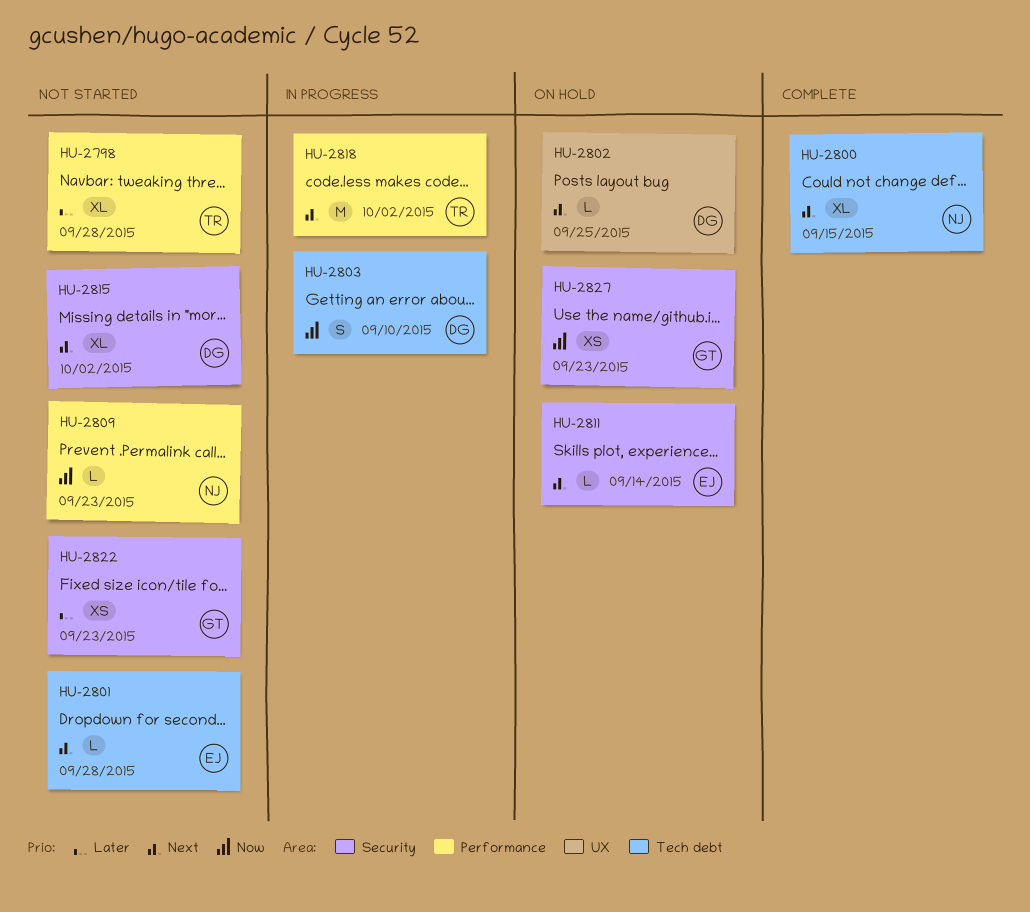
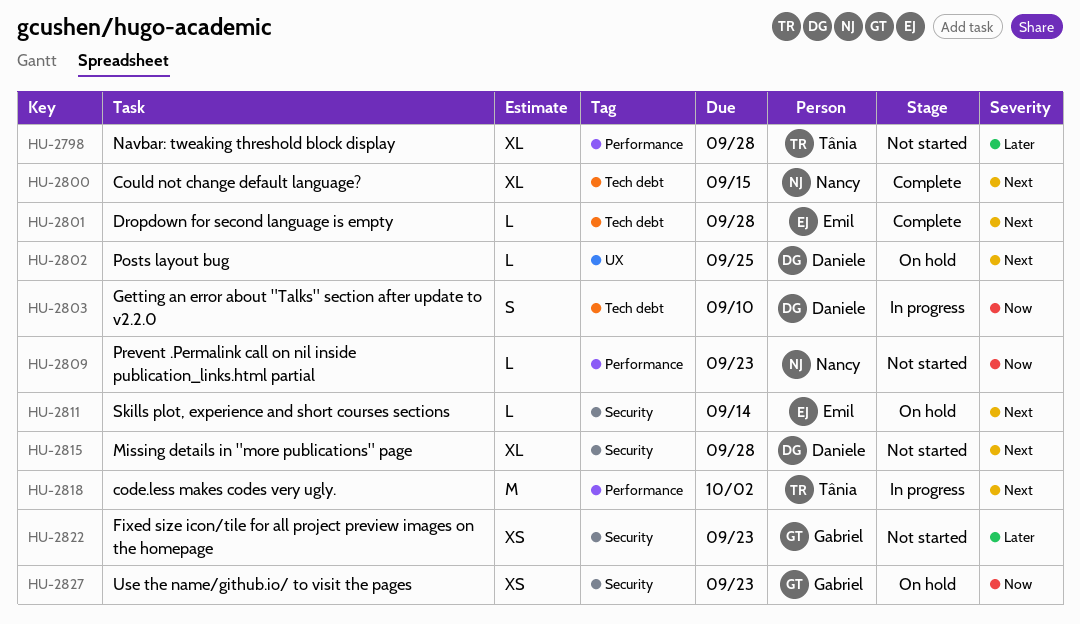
HU-2801, status: Not started -> Complete
HU-2815, due: Oct 2 -> Sep 28

